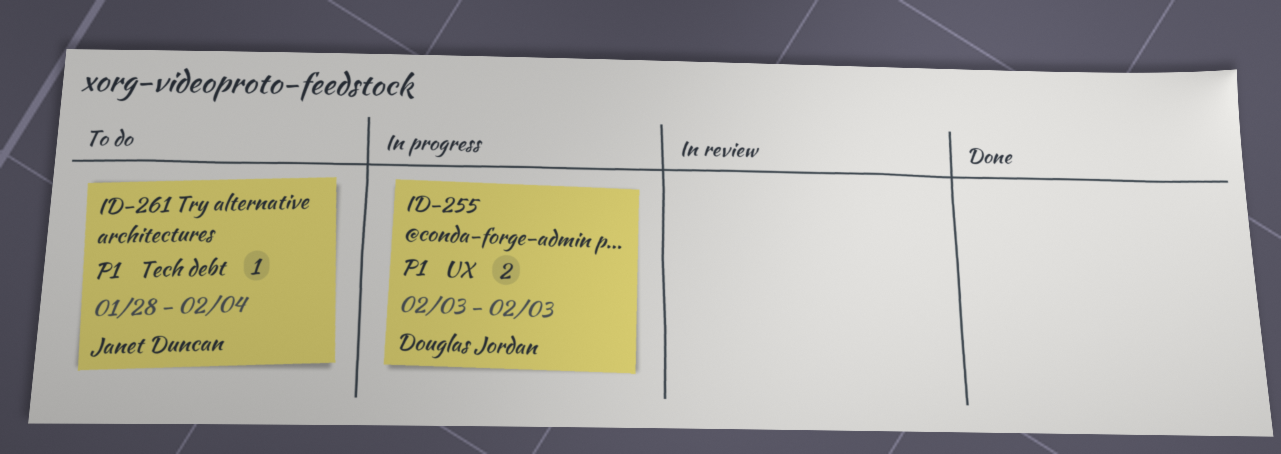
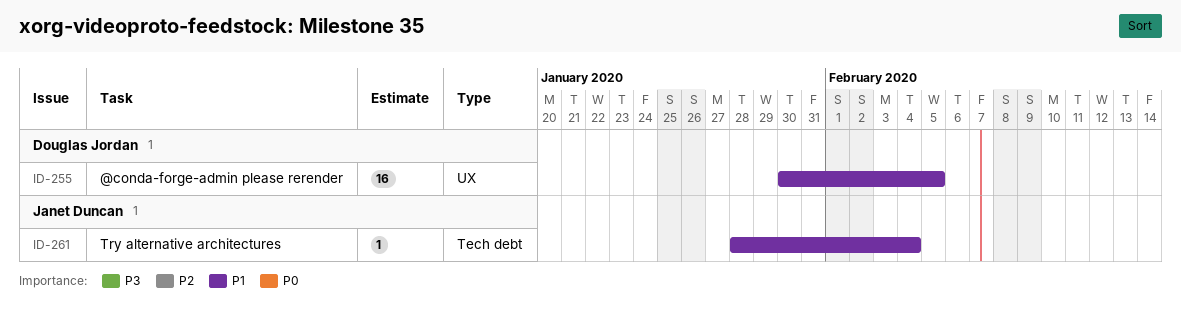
ID-255, estimate: 2 -> 16
ID-255, start: Feb 3 -> Jan 30
ID-255, due: Feb 3 -> Feb 5

